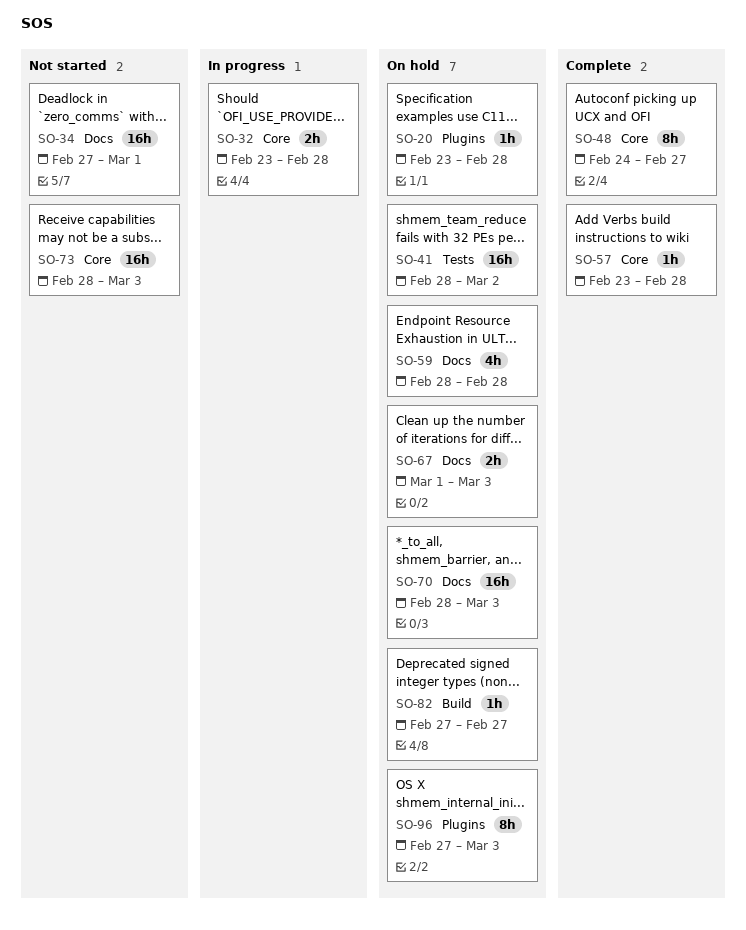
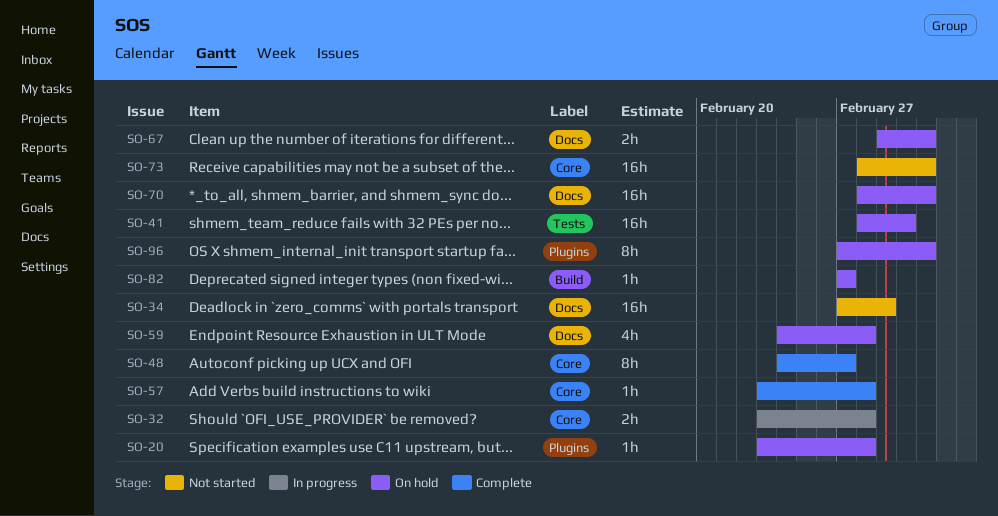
SO-59, start: Feb 28 -> Feb 24

